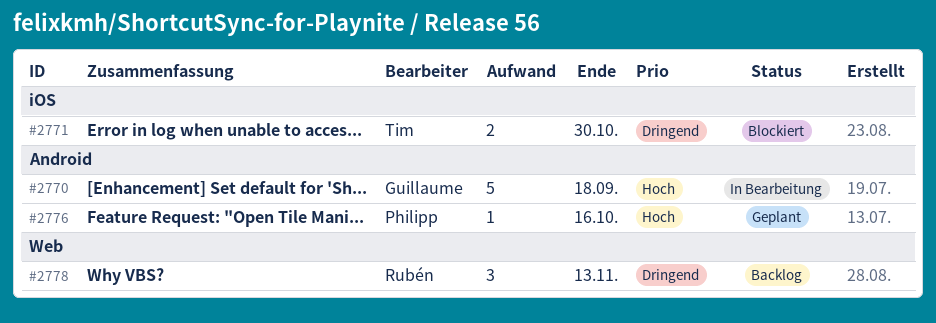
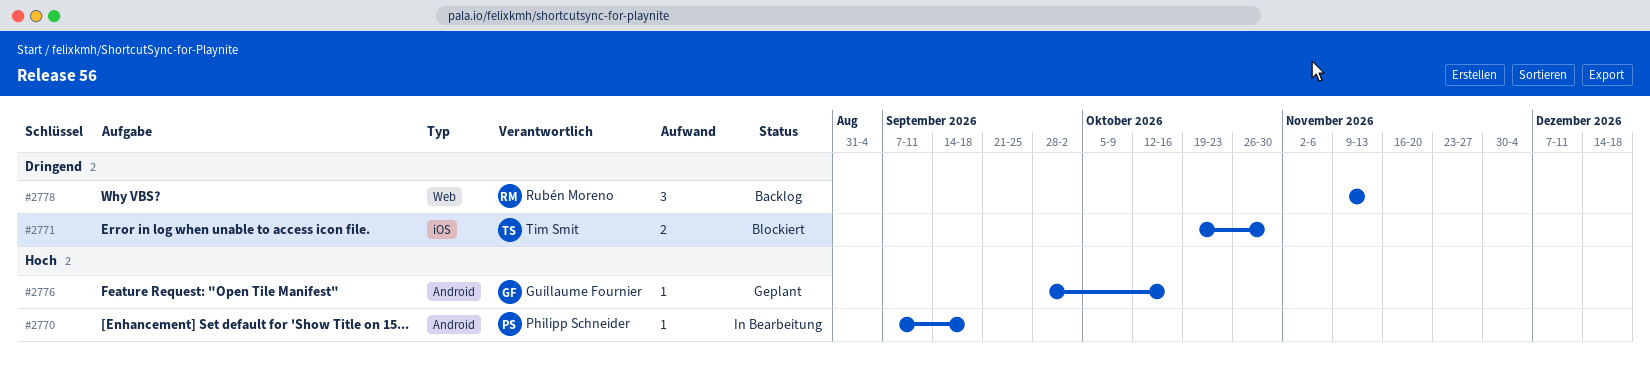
#2770, owner: Guillaume Fournier -> Philipp Schneider
#2770, estimate: 5 -> 1
#2776, owner: Philipp Schneider -> Guillaume Fournier

